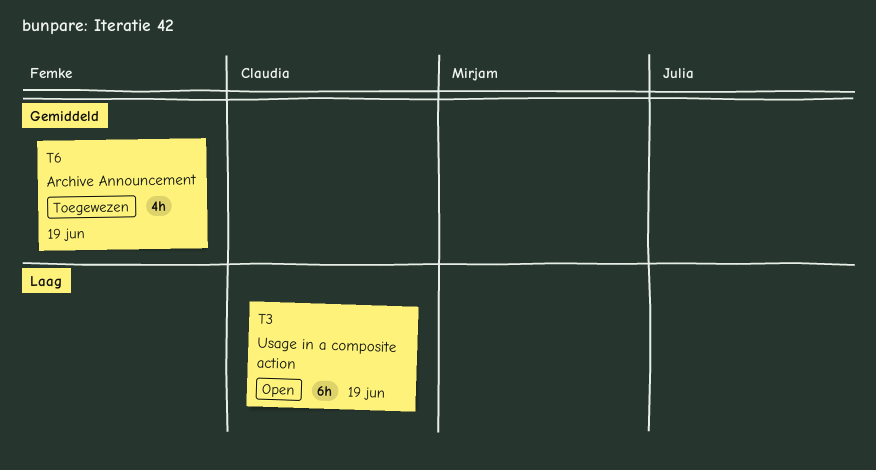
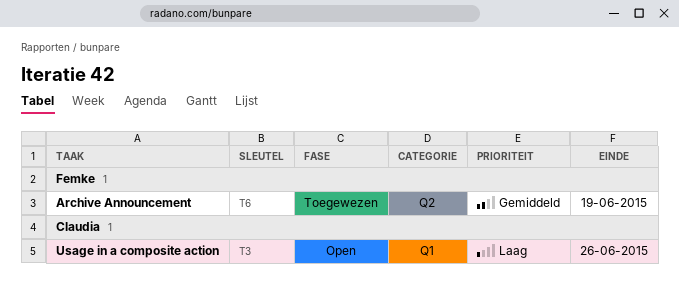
T3, due: Jun 19 -> Jun 26

